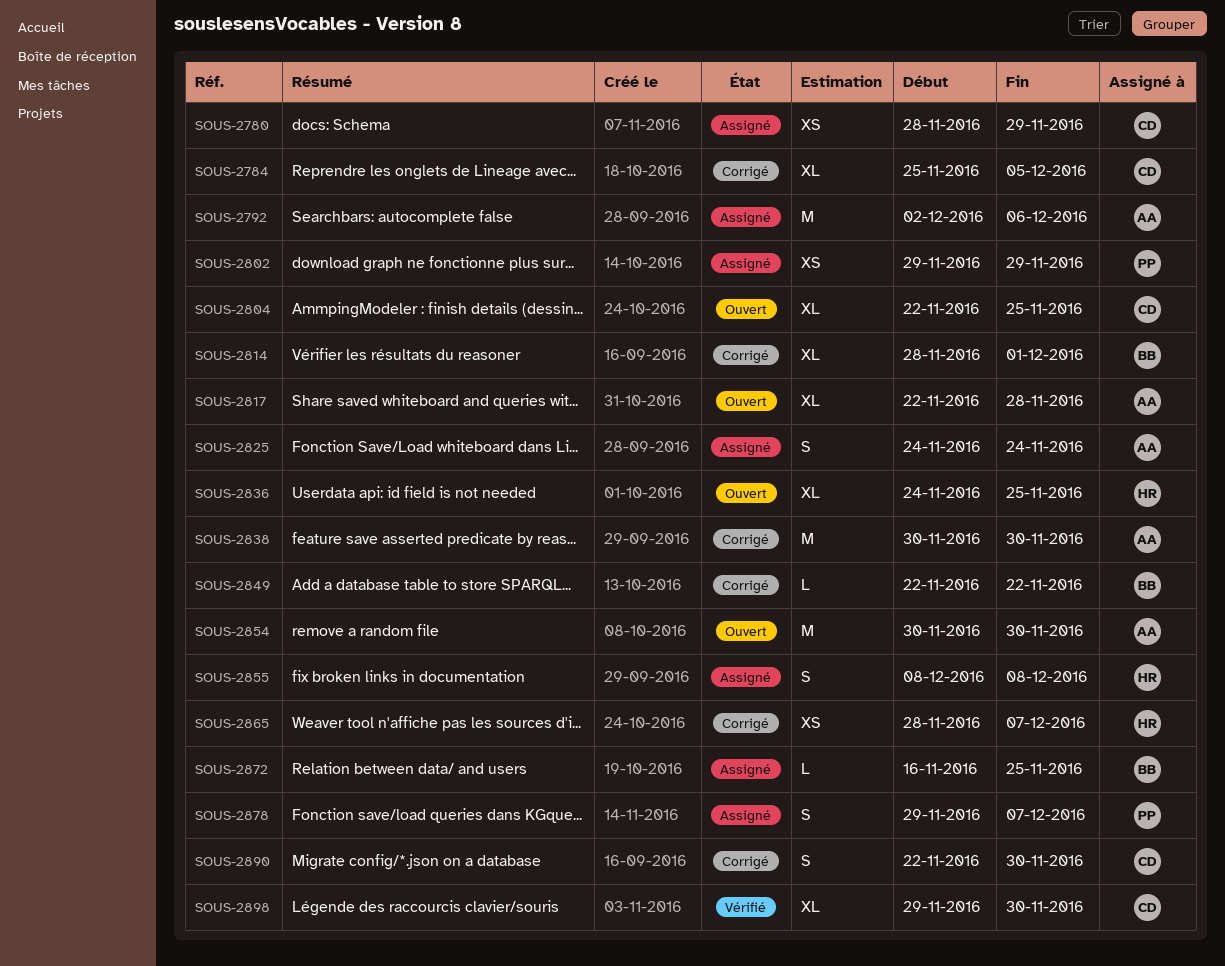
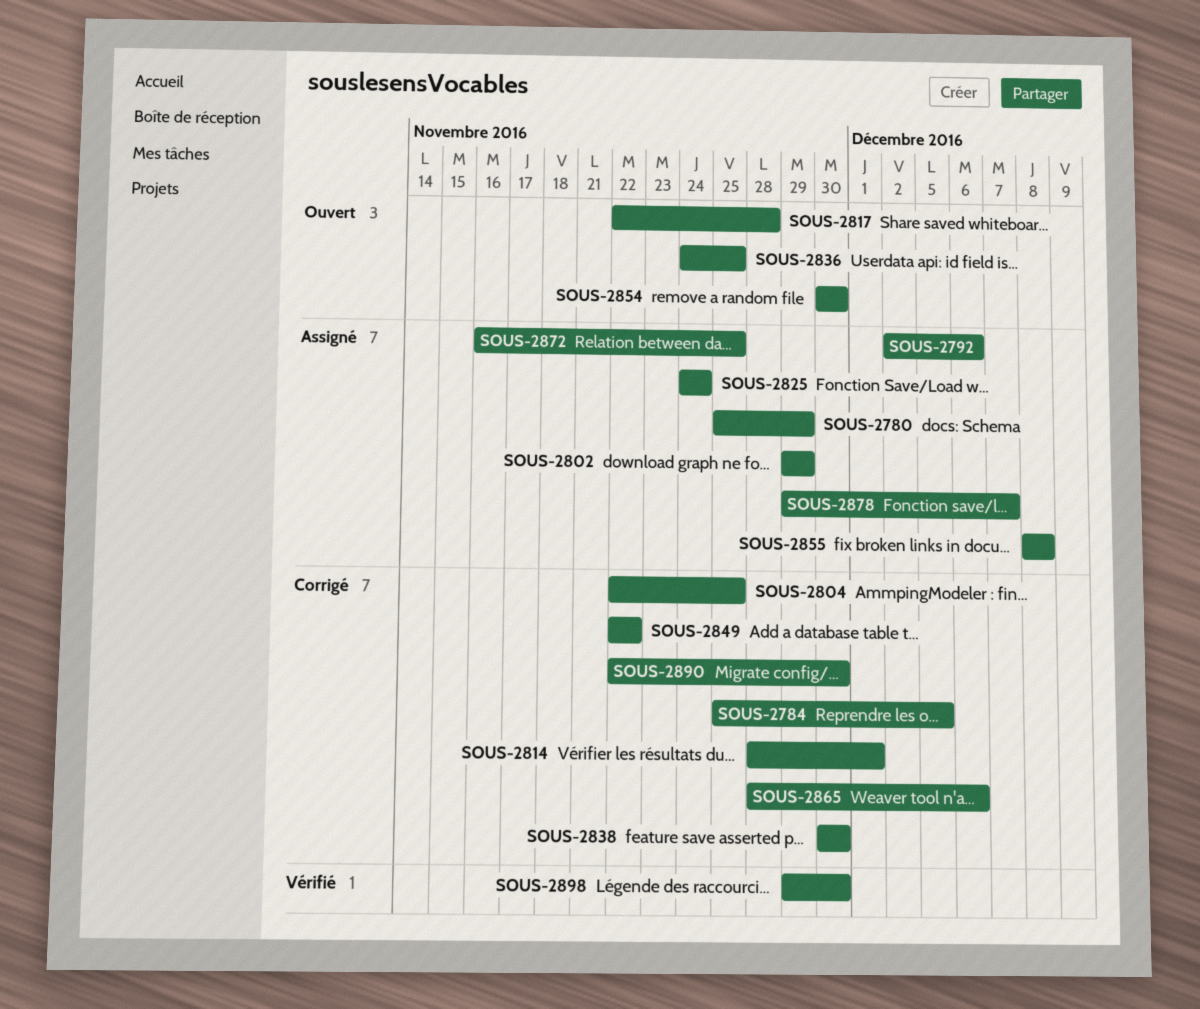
SOUS-2780, start: Nov 28 -> Nov 25
SOUS-2804, status: Ouvert -> Corrigé
SOUS-2865, due: Dec 7 -> Dec 6

